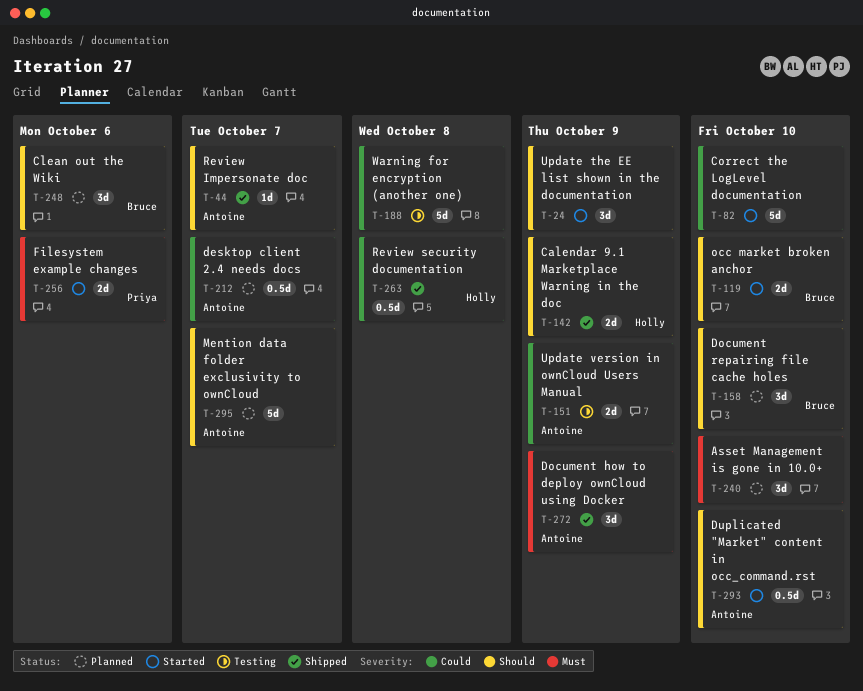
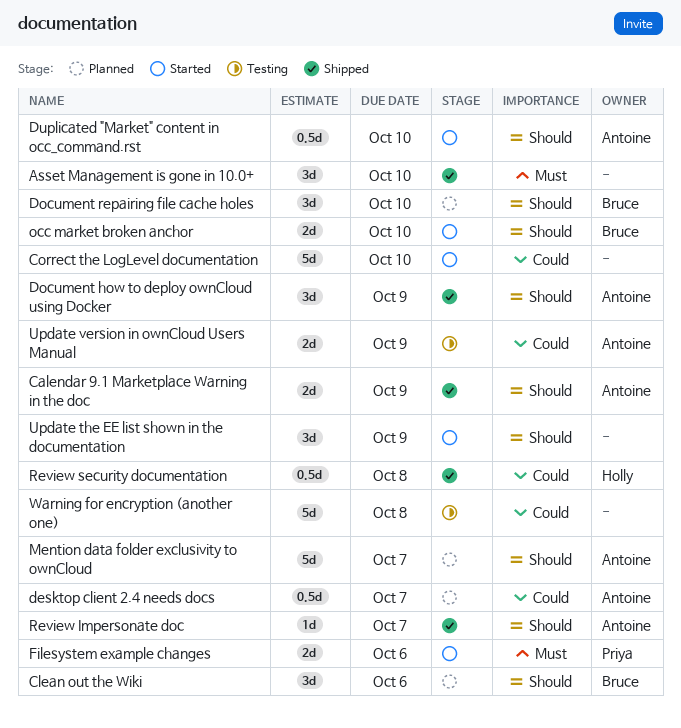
Asset Management is gone in 10.0+, status: Planned -> Shipped
Calendar 9.1 Marketplace Warning in the doc, owner: Holly -> Antoine
Document how to deploy ownCloud using Docker, priority: Must -> Should

